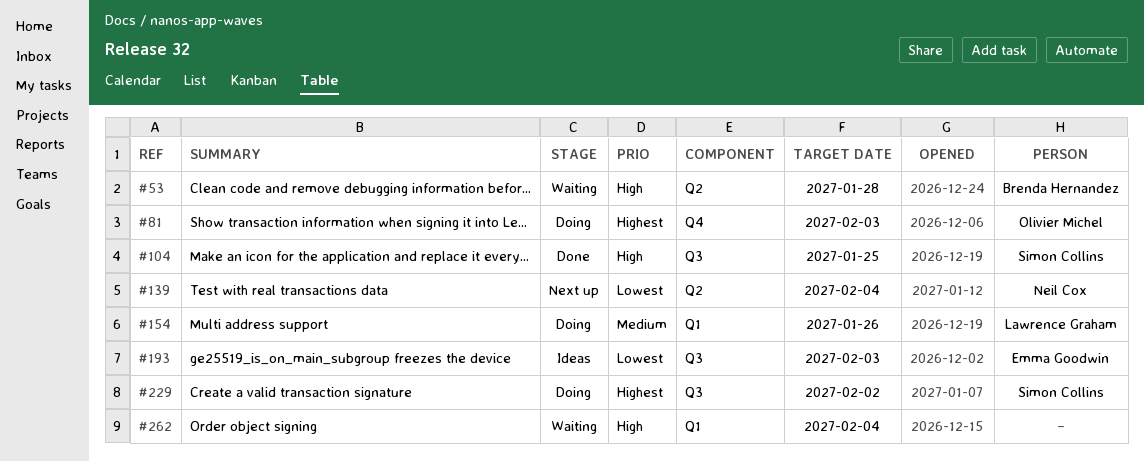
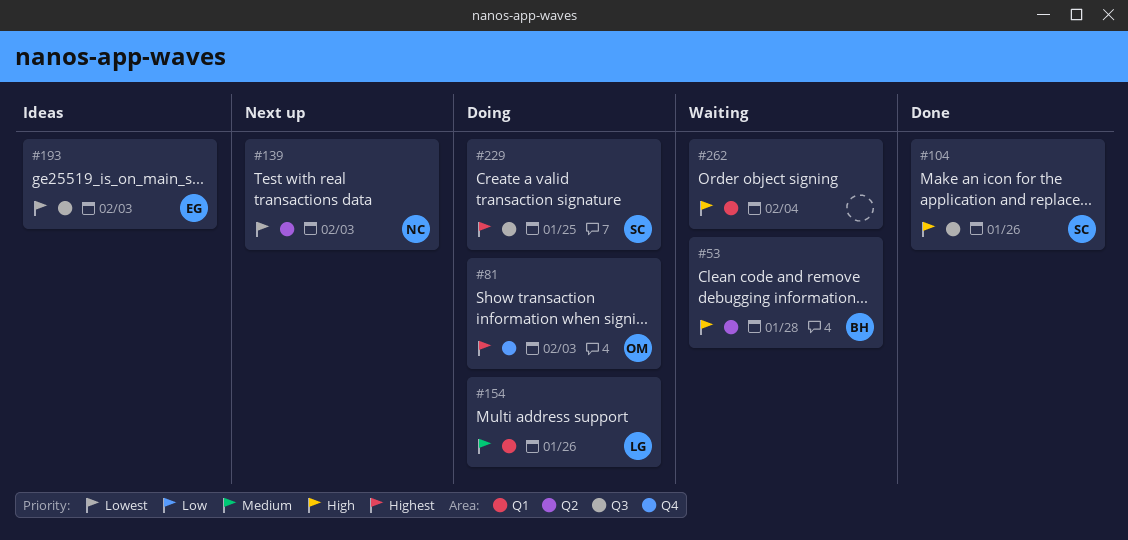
#104, due: Jan 25 -> Jan 26
#139, due: Feb 4 -> Feb 3
#229, due: Feb 2 -> Jan 25

